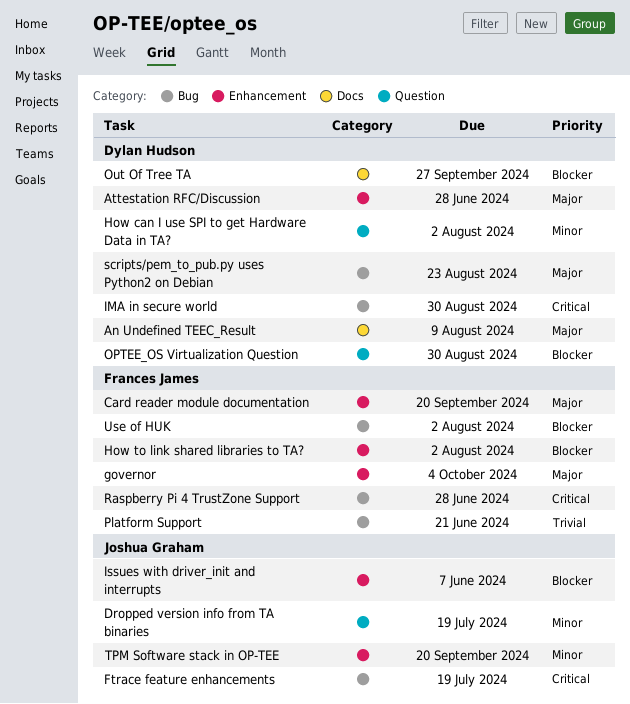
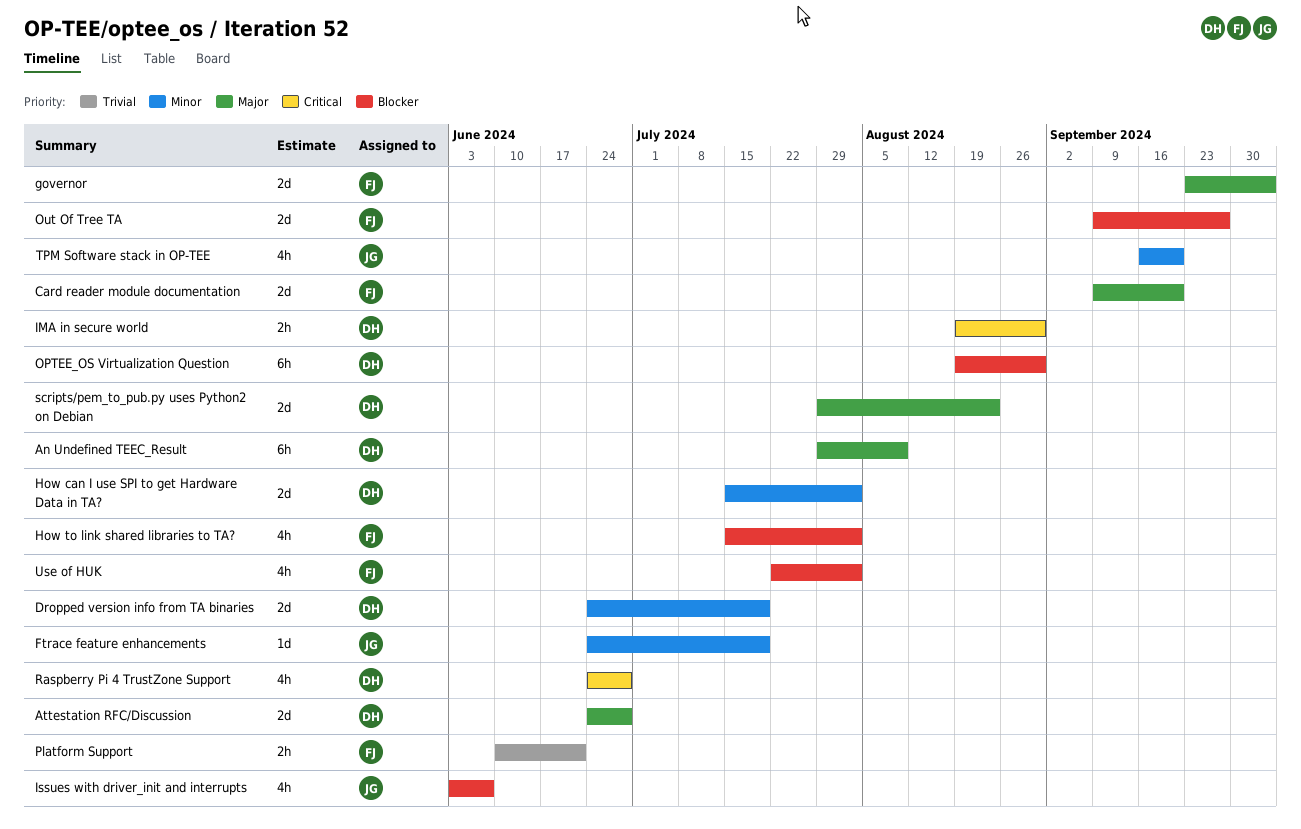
Dropped version info from TA binaries, owner: Joshua Graham -> Dylan Hudson
Ftrace feature enhancements, priority: Critical -> Minor
Out Of Tree TA, owner: Dylan Hudson -> Frances James
Raspberry Pi 4 TrustZone Support, owner: Frances James -> Dylan Hudson

